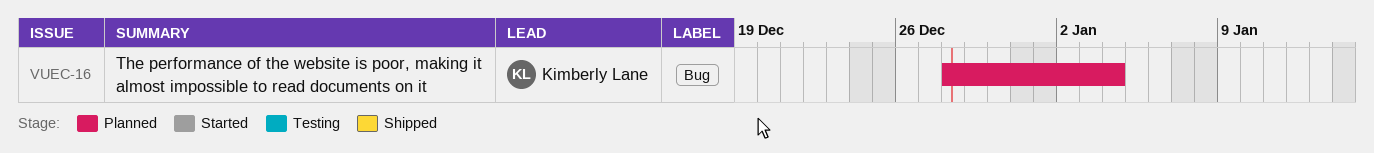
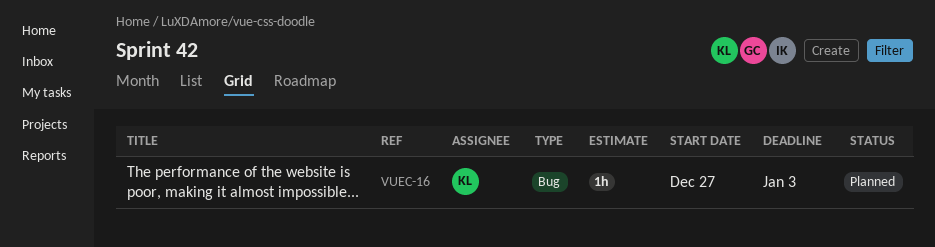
VUEC-16, start: Dec 28 -> Dec 27
VUEC-16, due: Jan 4 -> Jan 3

